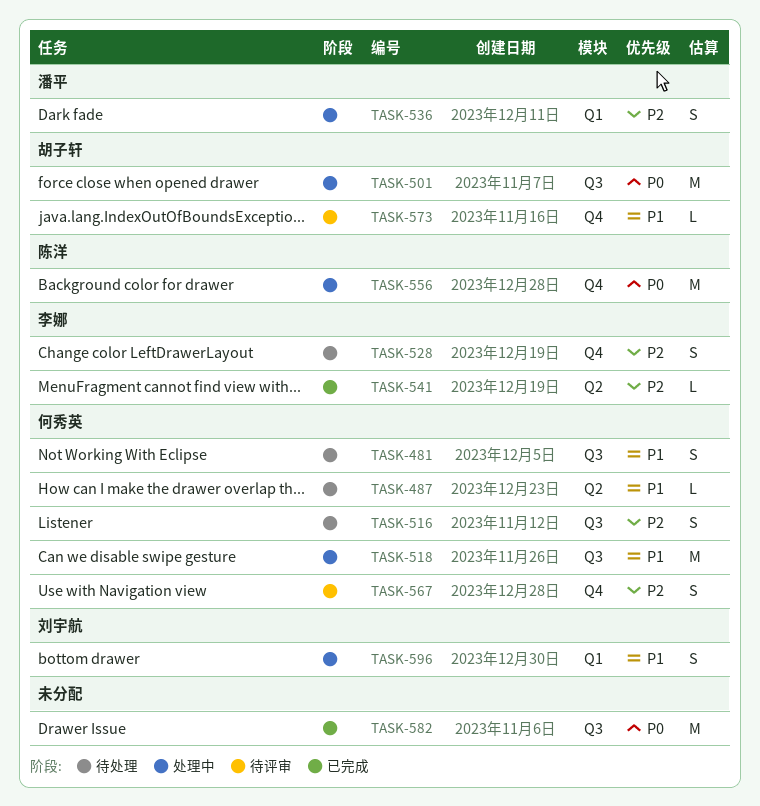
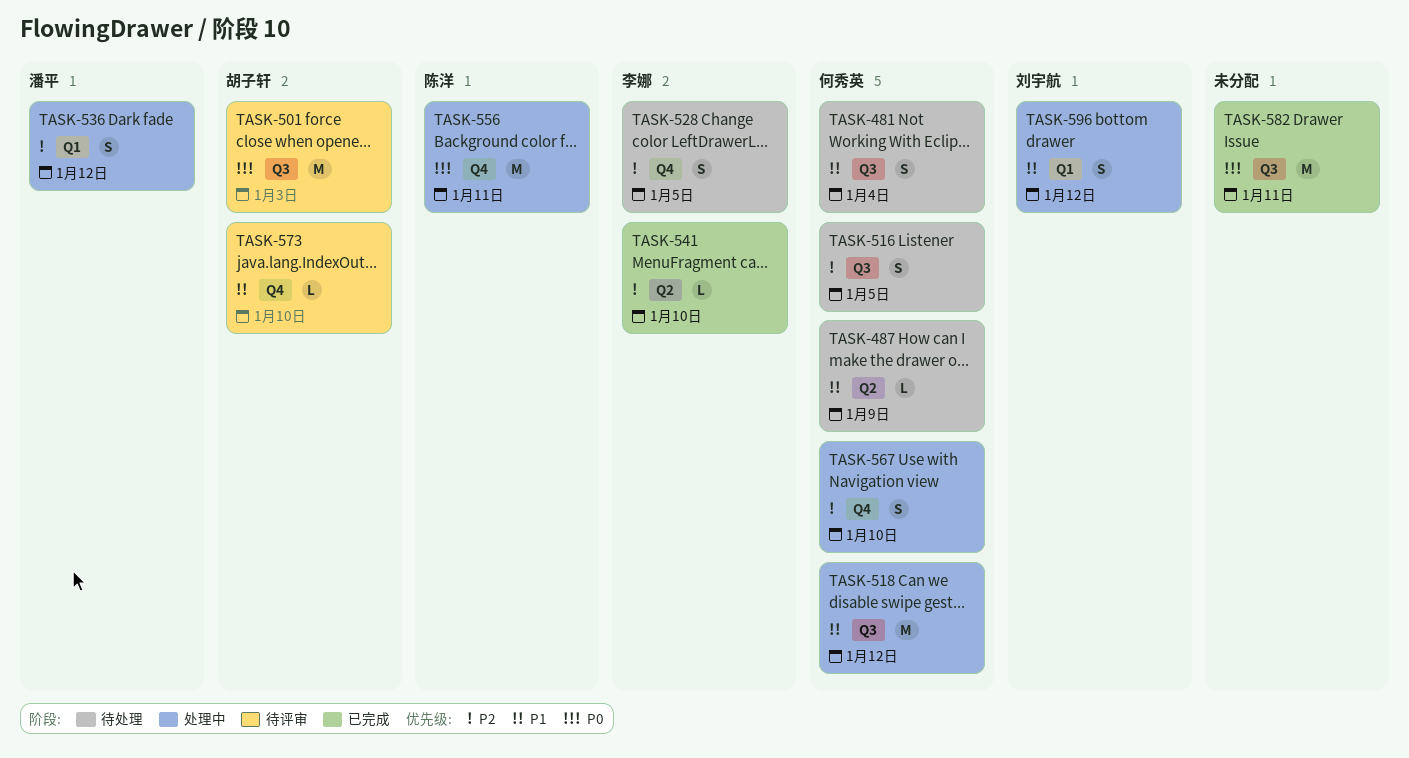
TASK-501, status: 处理中 -> 待评审
TASK-567, status: 待评审 -> 处理中

